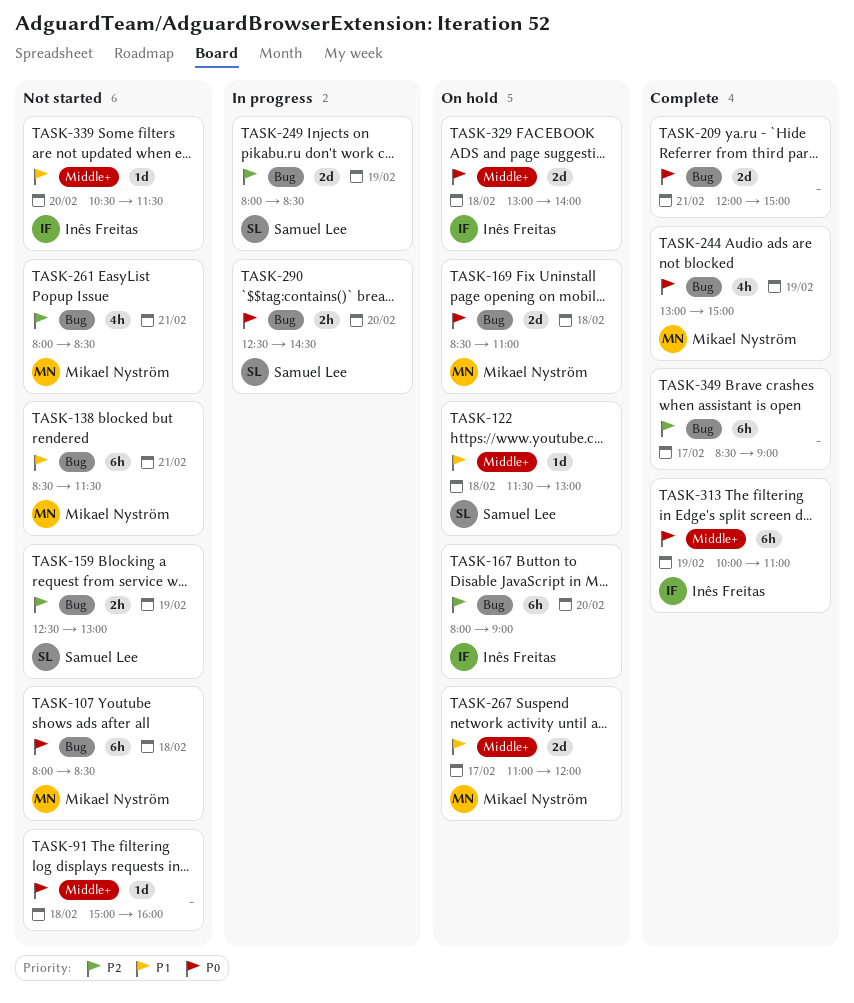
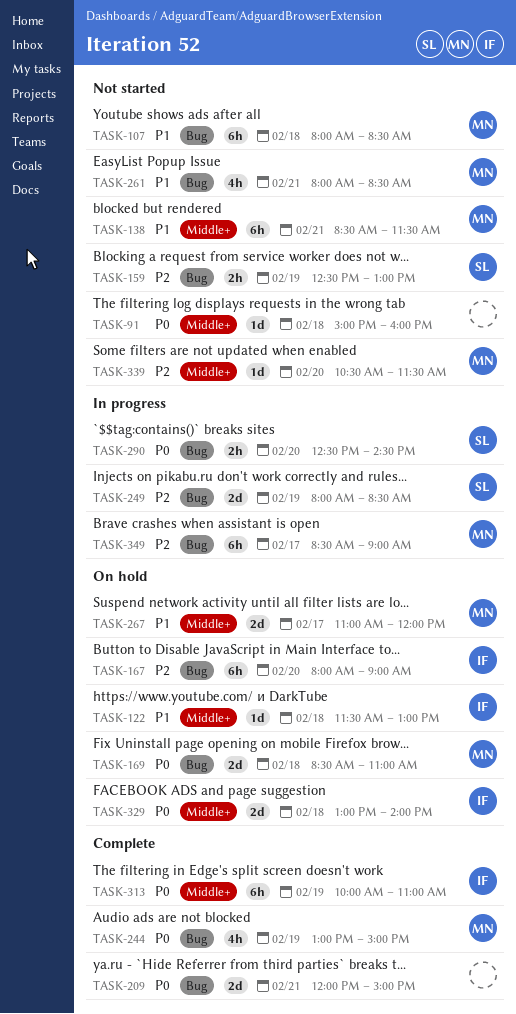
TASK-107, priority: P0 -> P1
TASK-122, owner: Samuel Lee -> Inês Freitas
TASK-138, label: Bug -> Middle+
TASK-261, priority: P2 -> P1
TASK-339, owner: Inês Freitas -> Mikael Nyström
TASK-339, priority: P1 -> P2
TASK-349, status: Complete -> In progress
TASK-349, owner: none -> Mikael Nyström

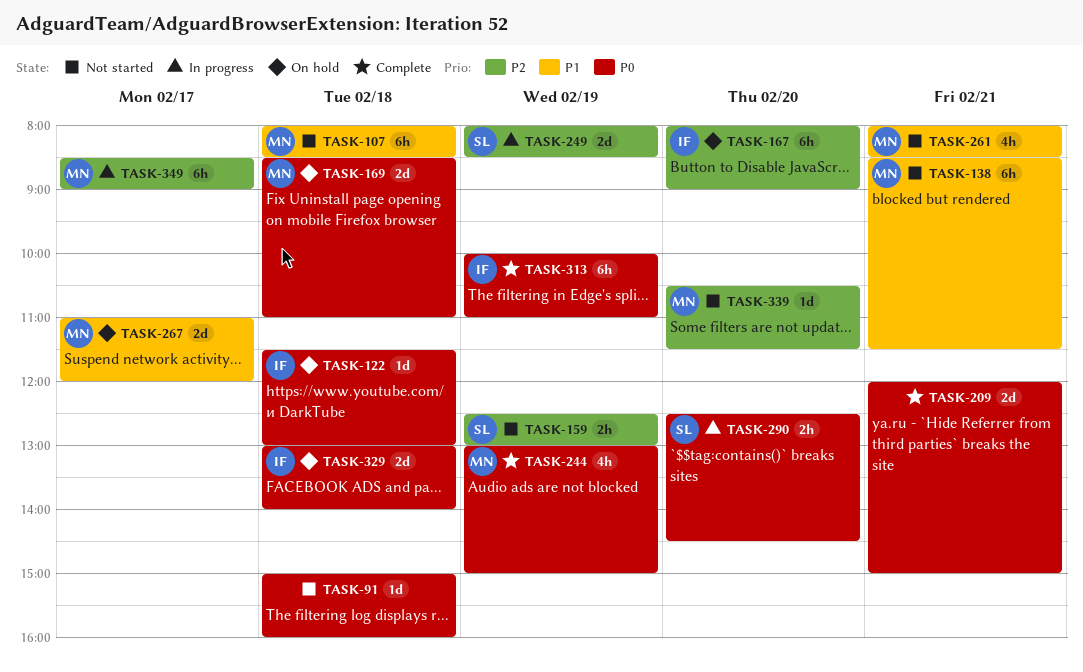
TASK-122, priority: P1 -> P0

